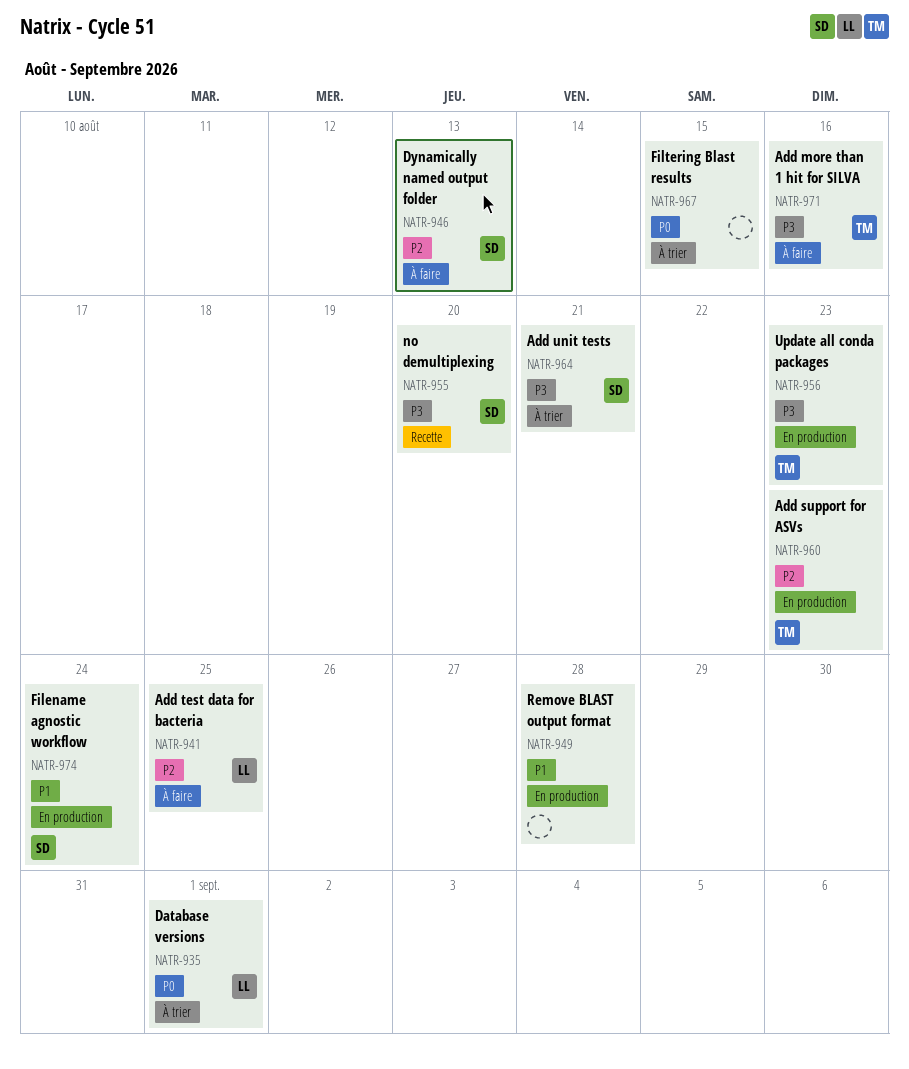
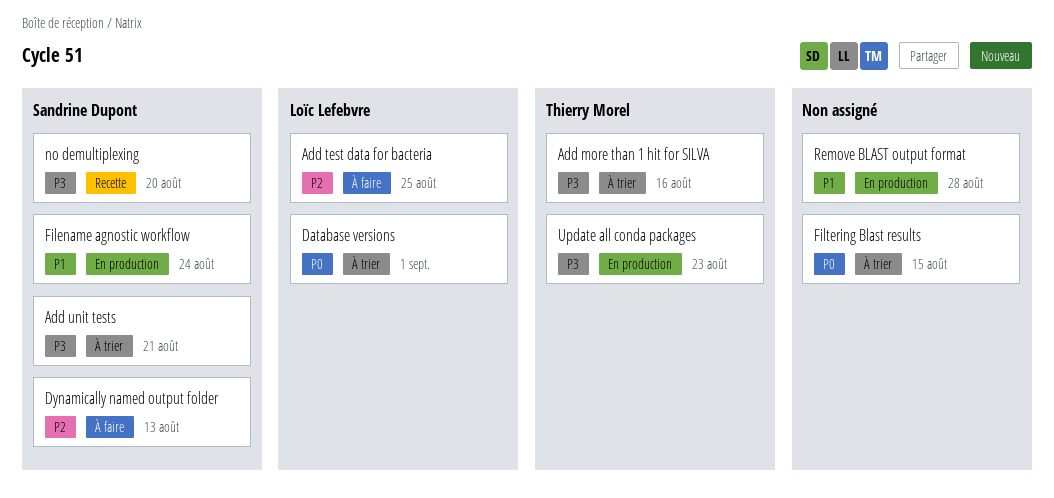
Add more than 1 hit for SILVA, status: À faire -> À trier
Add support for ASVs: present -> none

